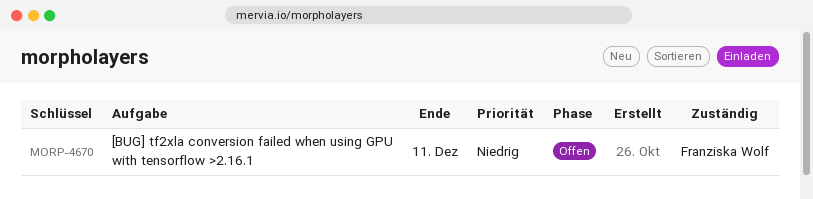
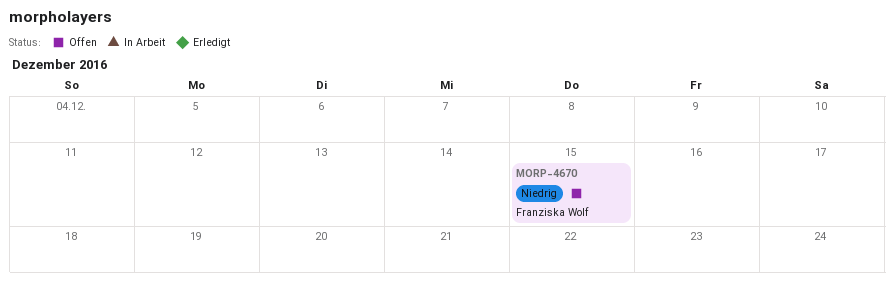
MORP-4670, due: Dec 11 -> Dec 15

